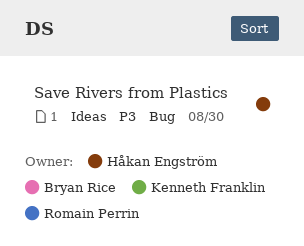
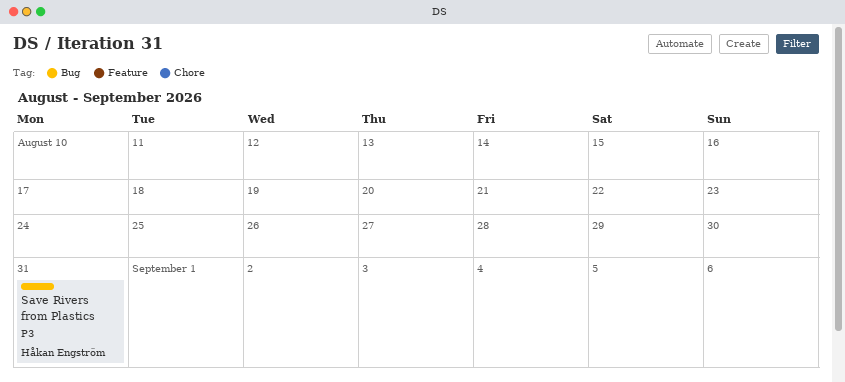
Save Rivers from Plastics, due: Aug 30 -> Aug 31

